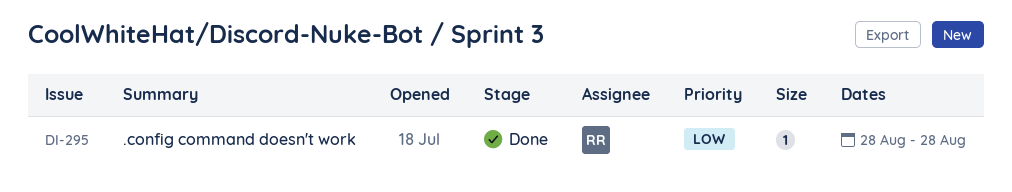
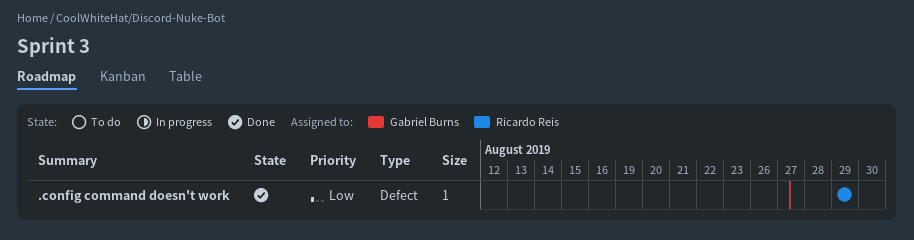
.config command doesn't work, start: Aug 28 -> Aug 29
.config command doesn't work, due: Aug 28 -> Aug 29

